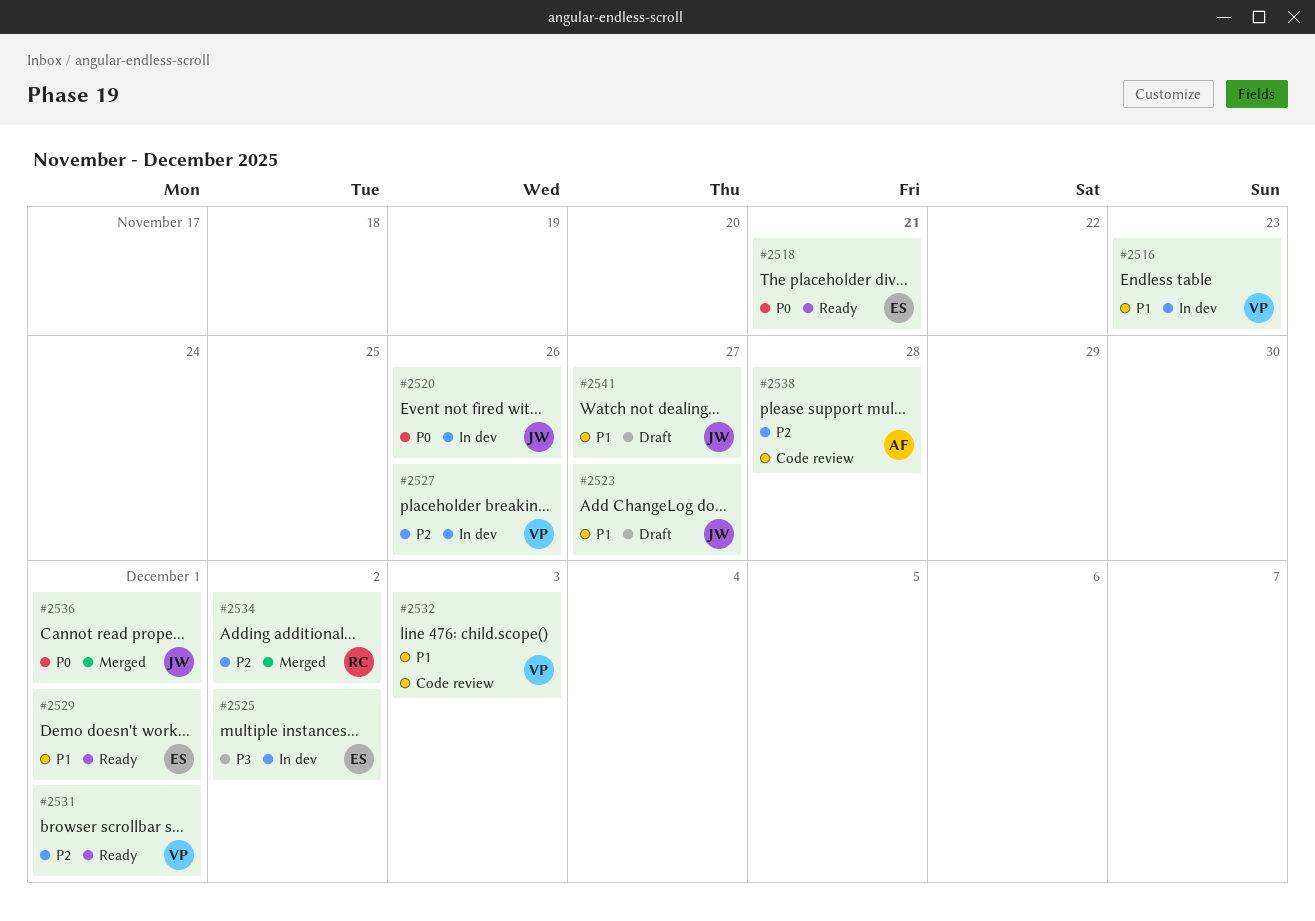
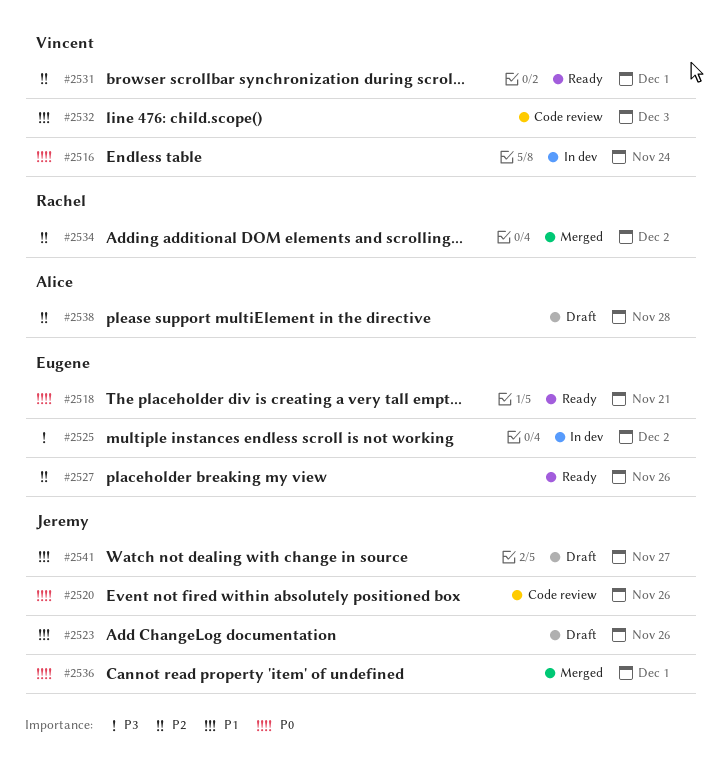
#2516, priority: P1 -> P0
#2516, due: Nov 23 -> Nov 24
#2520, status: In dev -> Code review
#2523, due: Nov 27 -> Nov 26
#2527, status: In dev -> Ready
#2527, owner: Vincent -> Eugene
#2529: present -> none
#2538, status: Code review -> Draft

